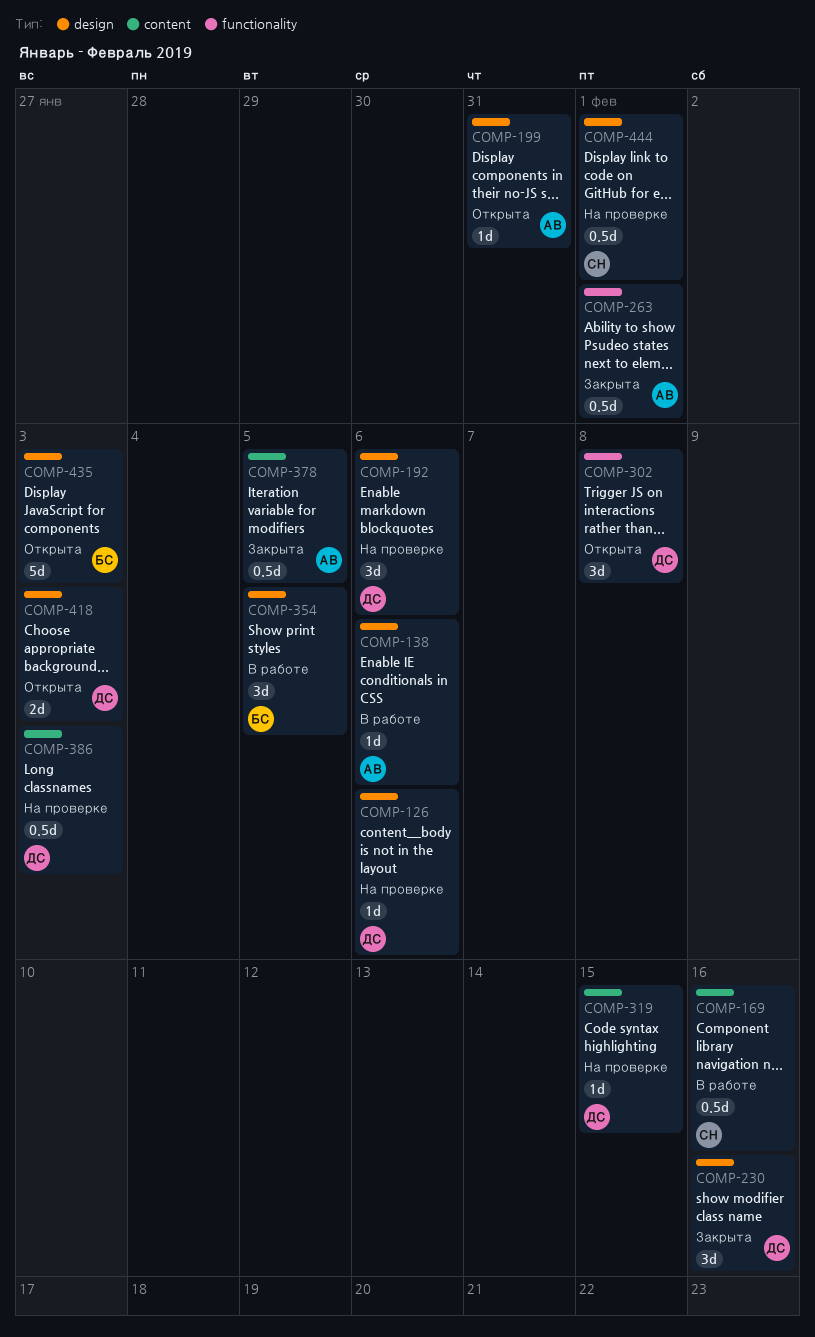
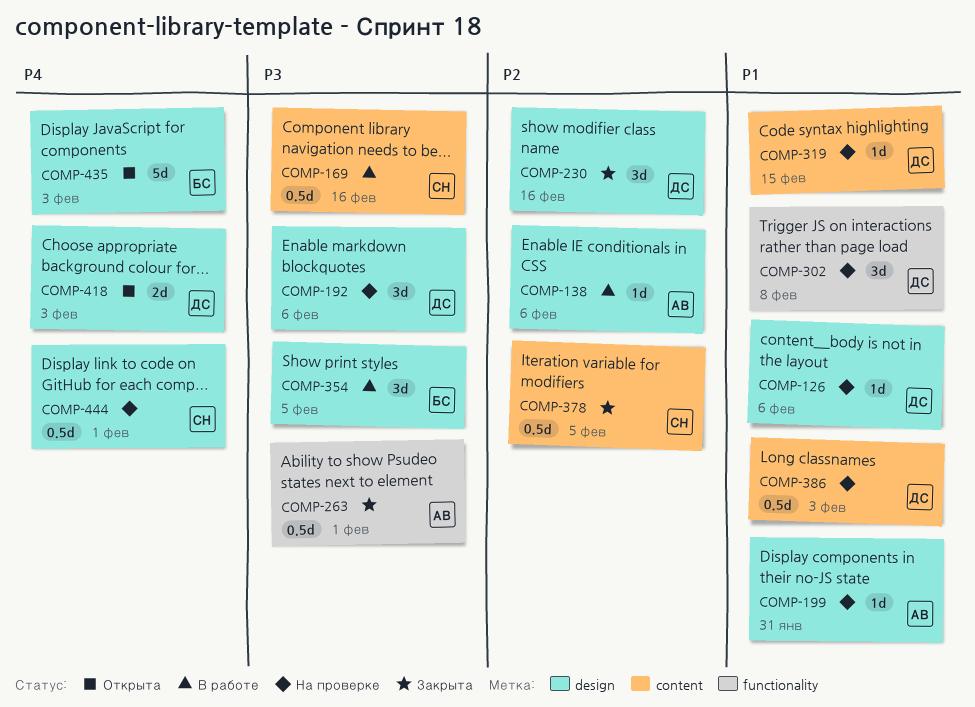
COMP-199, status: Открыта -> На проверке
COMP-302, status: Открыта -> На проверке
COMP-378, owner: АВ -> СН

